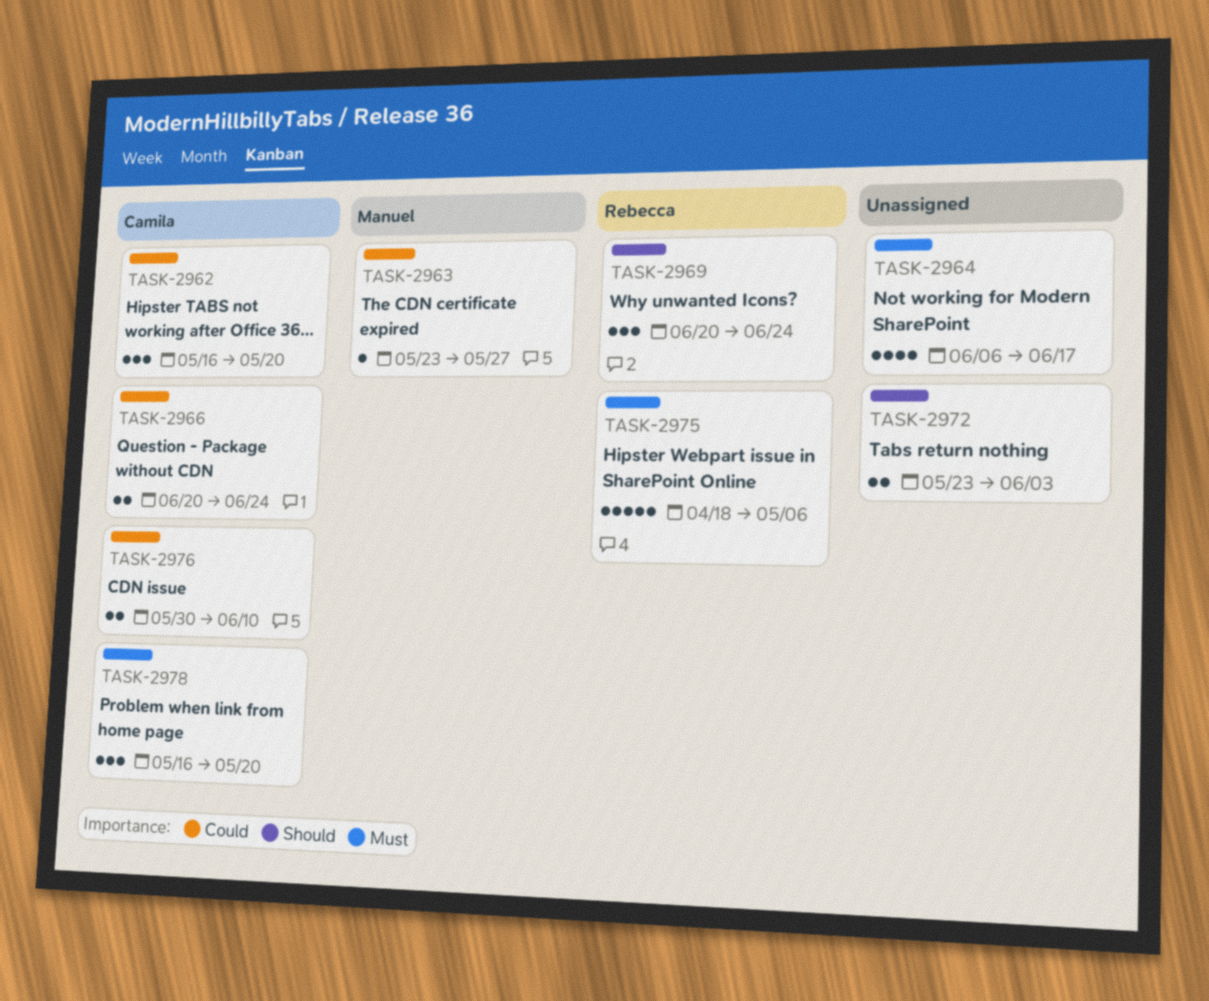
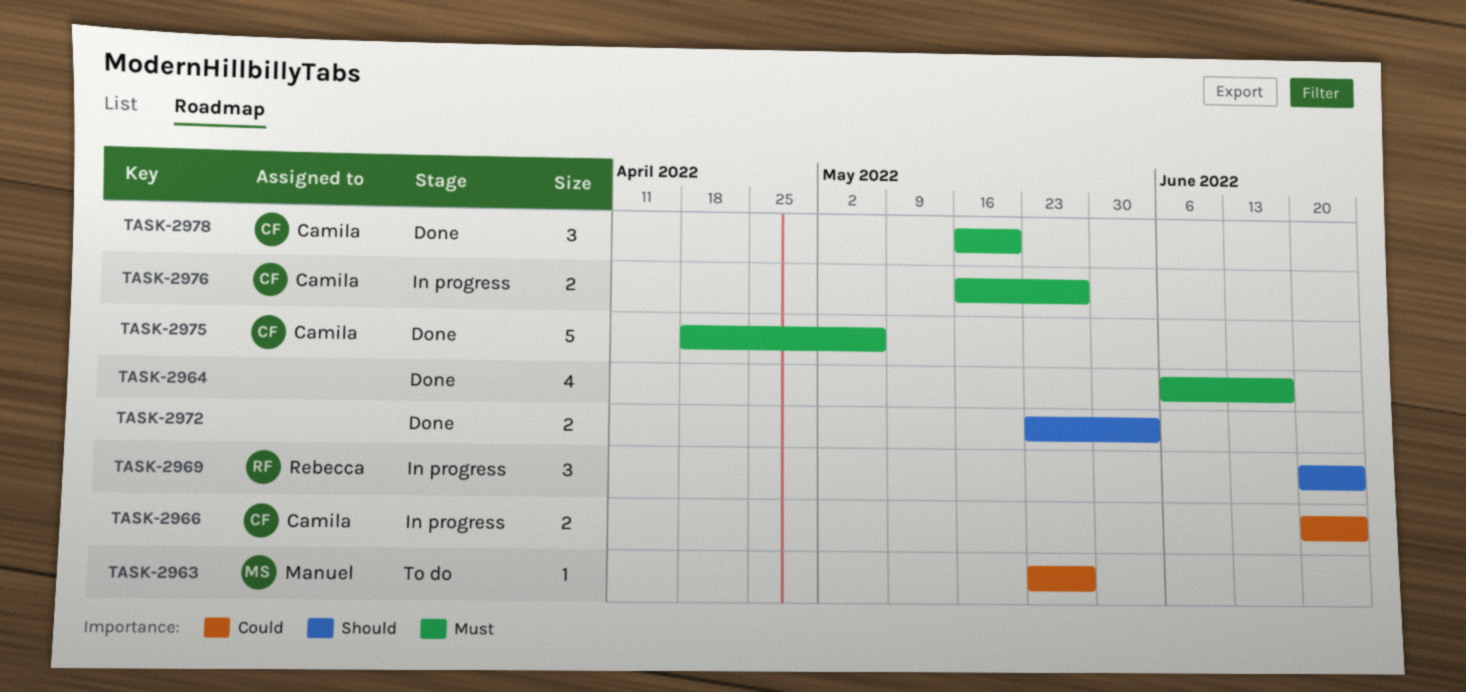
TASK-2962: present -> none
TASK-2975, owner: Rebecca -> Camila
TASK-2976, priority: Could -> Must
TASK-2976, start: May 30 -> May 16
TASK-2976, due: Jun 10 -> May 27

